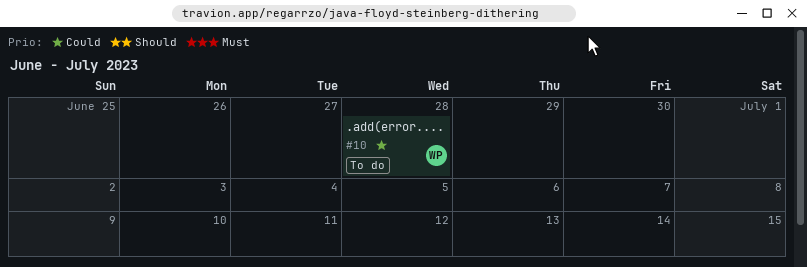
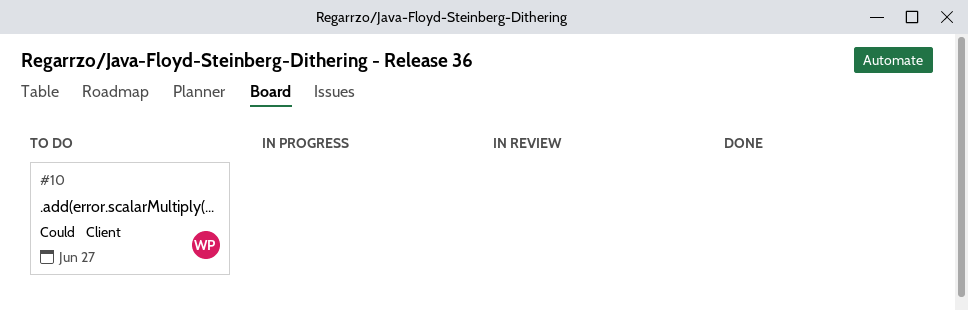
#10, due: Jun 28 -> Jun 27

